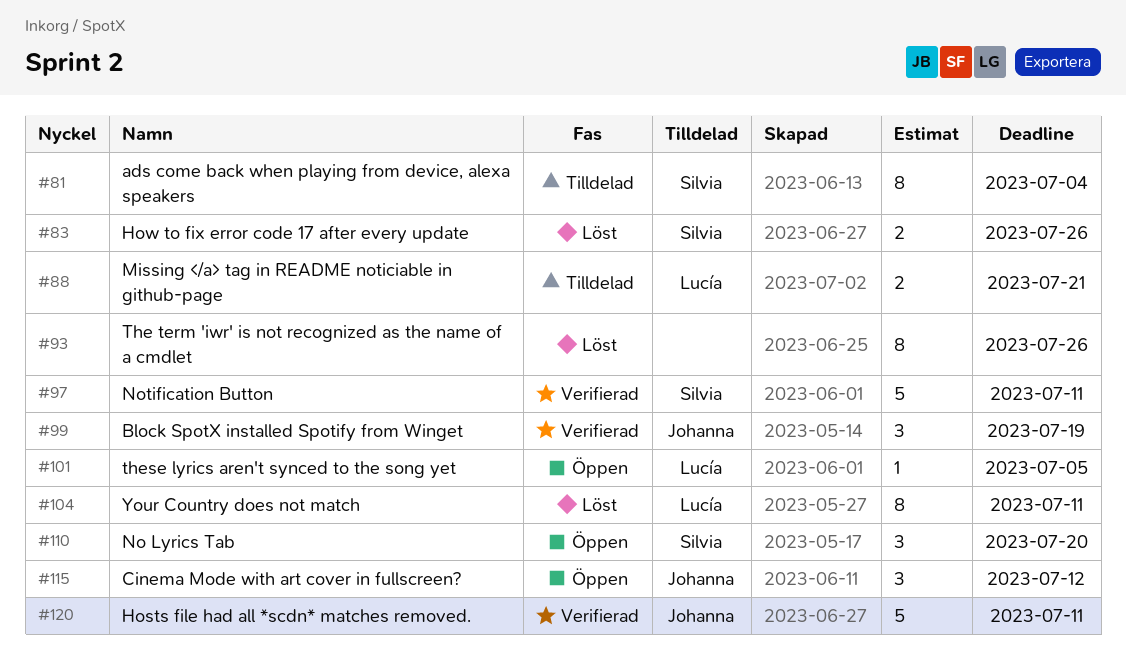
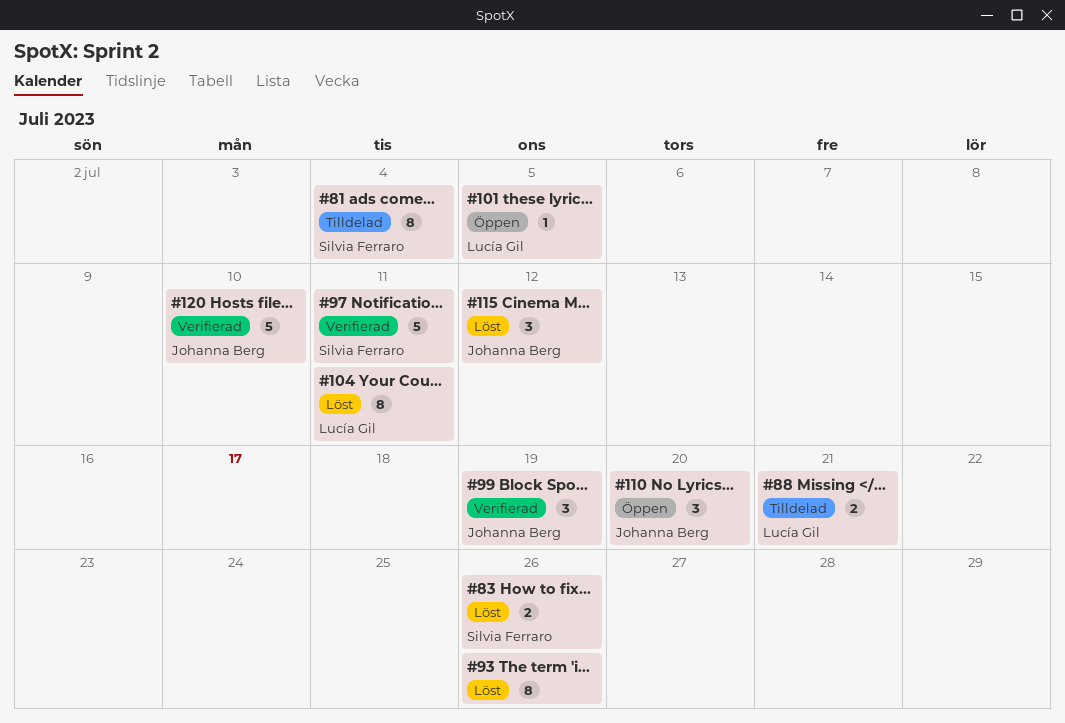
#110, owner: Silvia Ferraro -> Johanna Berg
#115, status: Öppen -> Löst
#120, due: Jul 11 -> Jul 10

